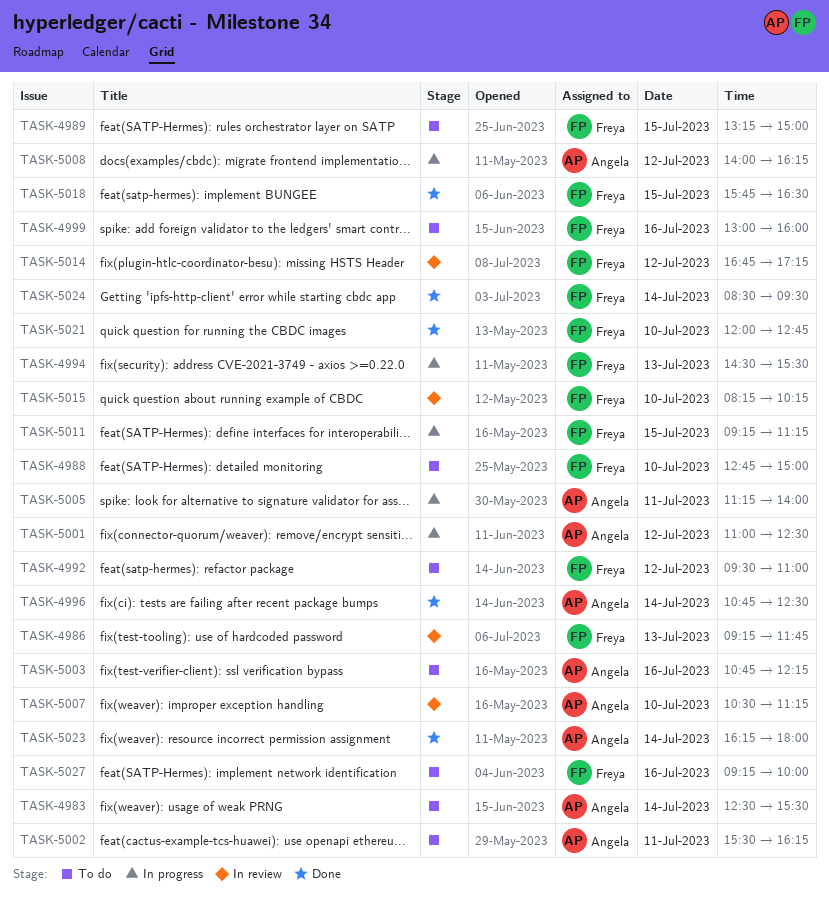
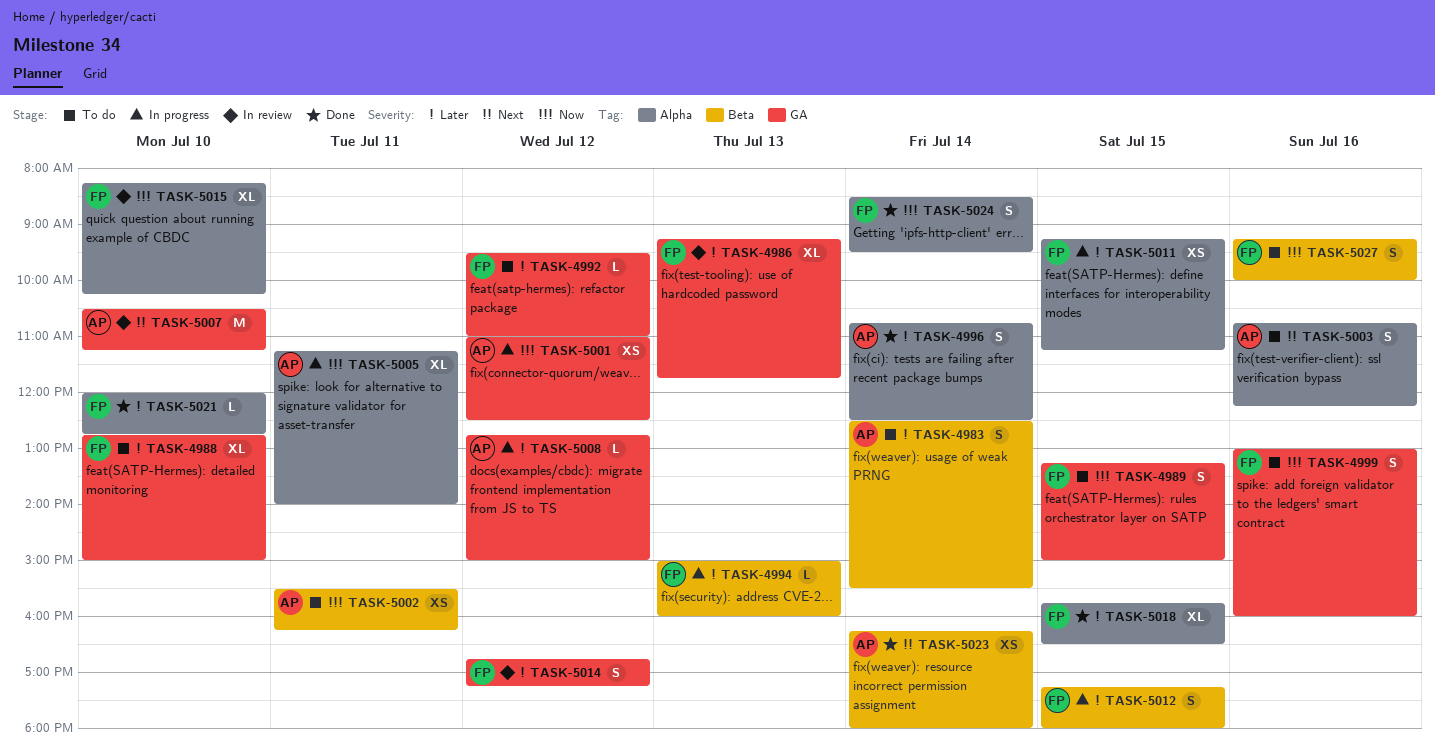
TASK-4994, begins: 14:30 -> 15:00
TASK-4994, ends: 15:30 -> 16:00
TASK-5008, begins: 14:00 -> 12:45
TASK-5008, ends: 16:15 -> 15:00
TASK-5012: none -> present

